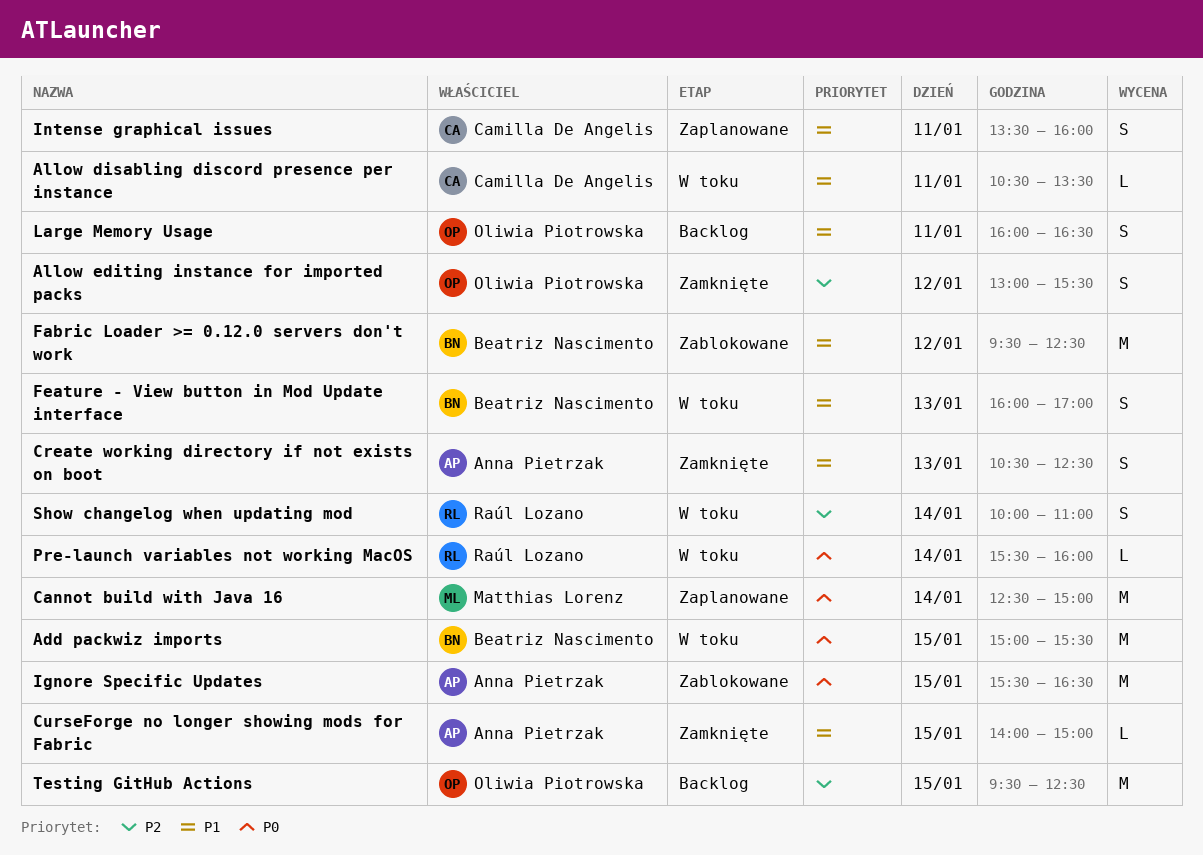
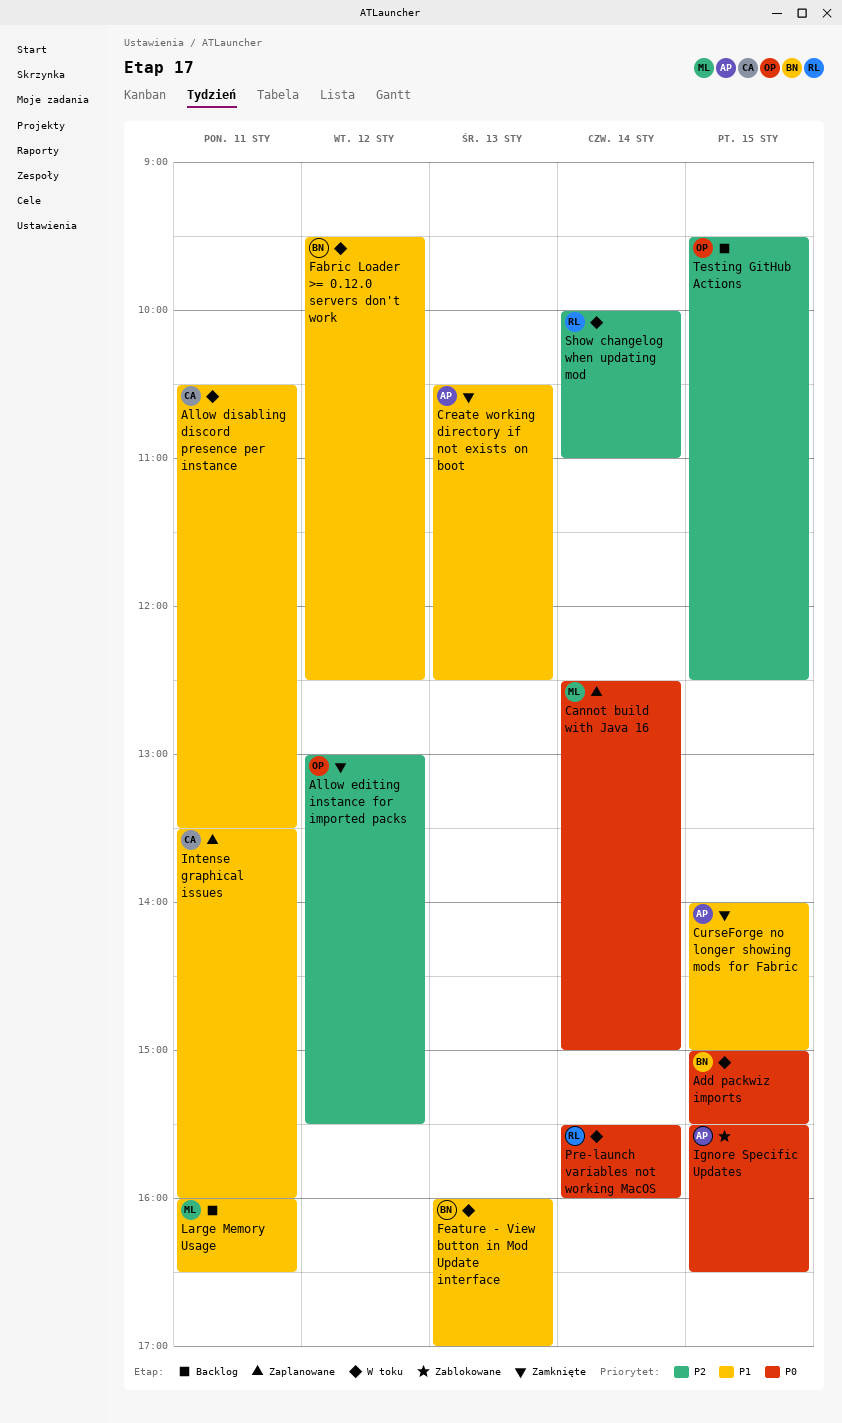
Fabric Loader >= 0.12.0 servers don't work, status: Zablokowane -> W toku
Large Memory Usage, owner: Oliwia Piotrowska -> Matthias Lorenz

